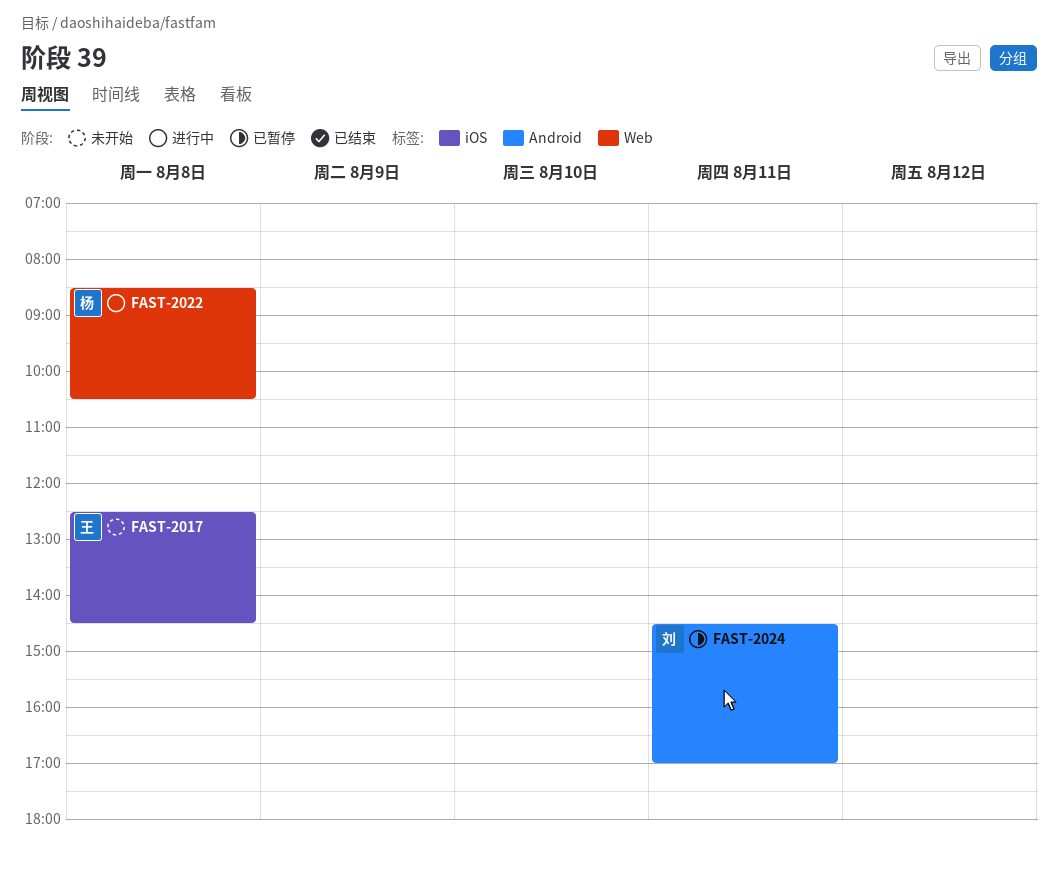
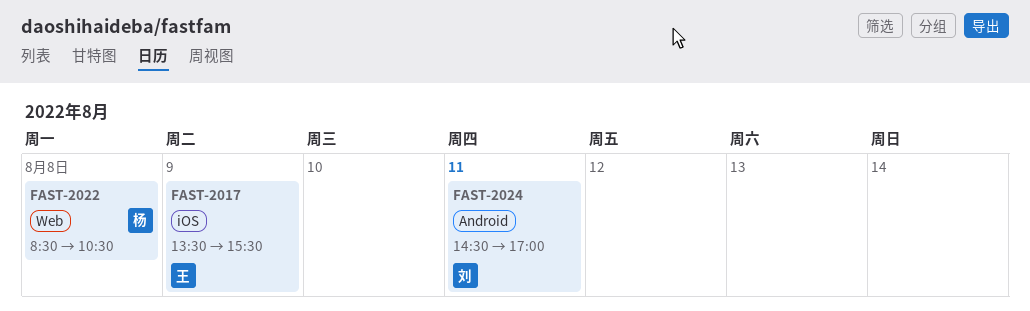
FAST-2017, day: Aug 8 -> Aug 9
FAST-2017, begins: 12:30 -> 13:30
FAST-2017, ends: 14:30 -> 15:30

